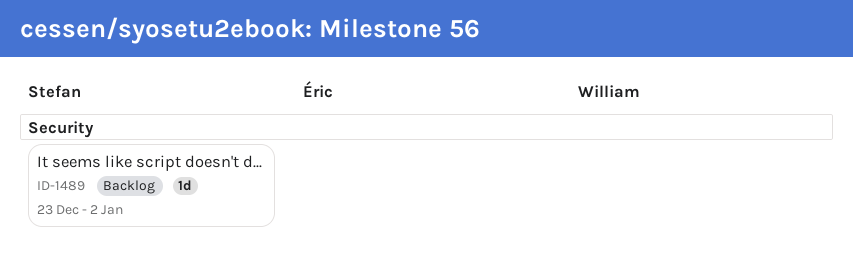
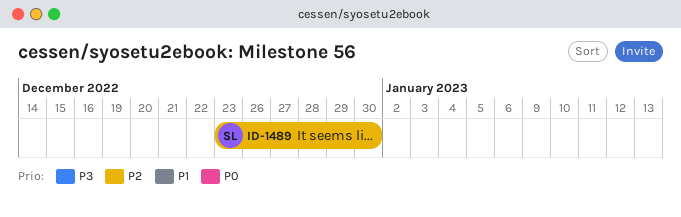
ID-1489, due: Jan 2 -> Dec 30

